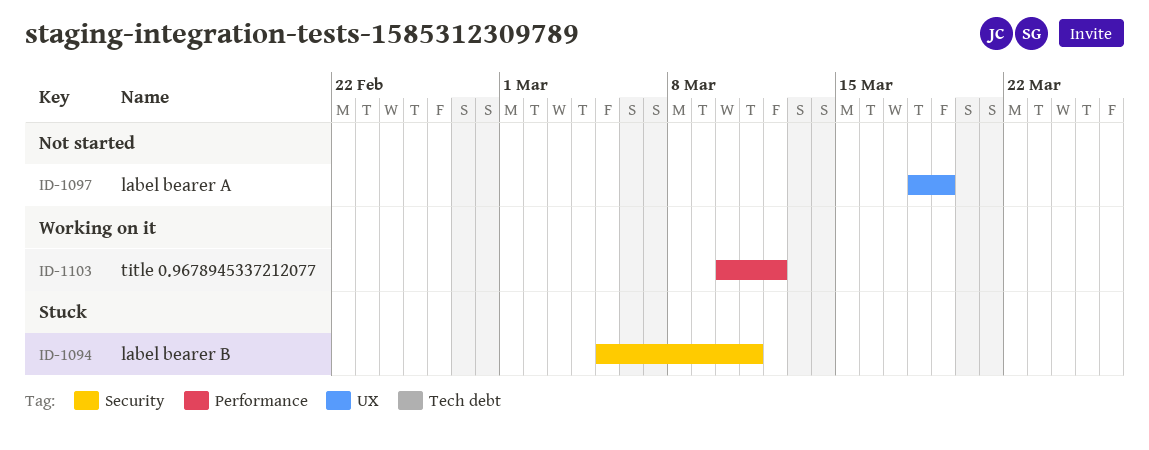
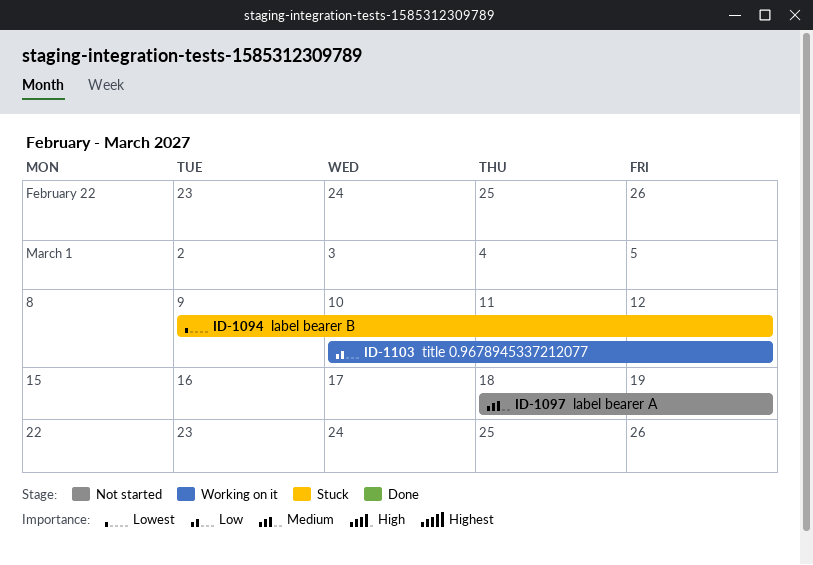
ID-1094, start: Mar 5 -> Mar 9
ID-1094, due: Mar 11 -> Mar 12

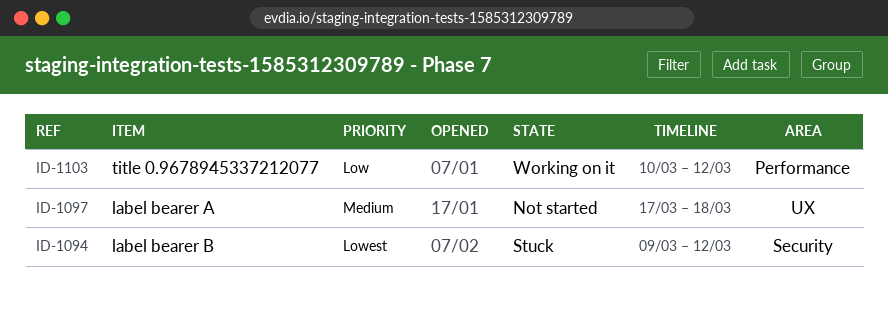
ID-1097, start: Mar 18 -> Mar 17
ID-1097, due: Mar 19 -> Mar 18

